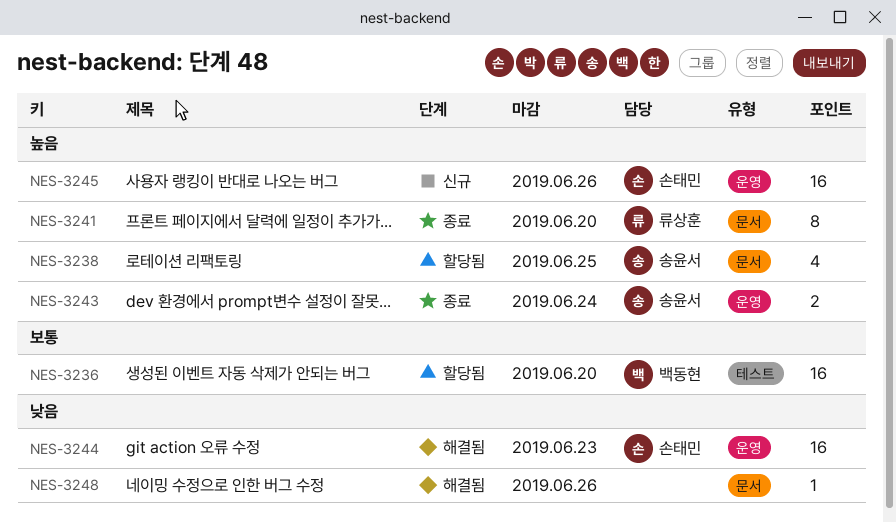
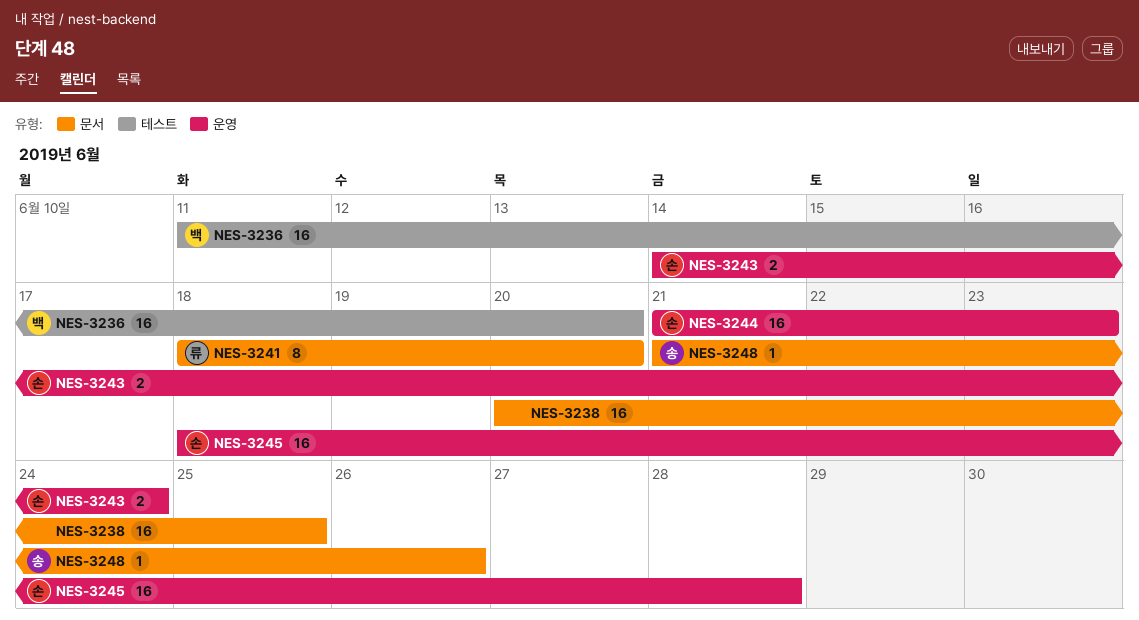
NES-3238, owner: 송윤서 -> none
NES-3238, estimate: 4 -> 16
NES-3243, owner: 송윤서 -> 손태민
NES-3245, due: Jun 26 -> Jun 28
NES-3248, owner: none -> 송윤서

